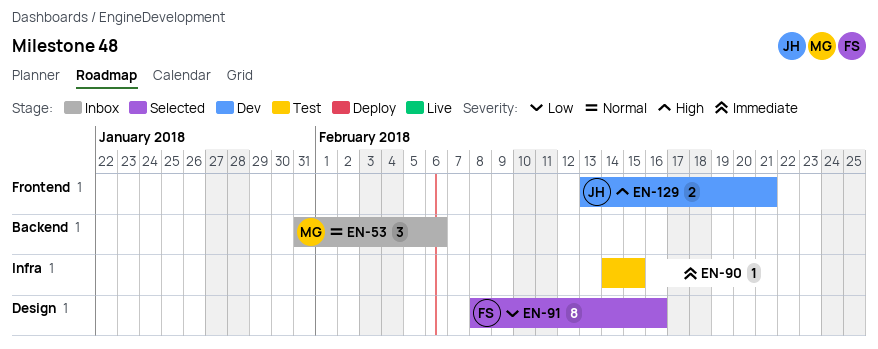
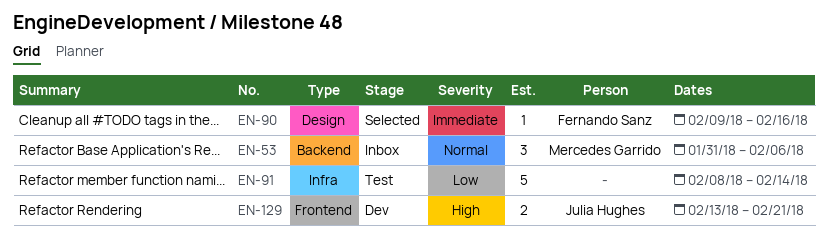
EN-90, status: Test -> Selected
EN-90, owner: none -> Fernando Sanz
EN-90, label: Infra -> Design
EN-90, start: Feb 14 -> Feb 9
EN-90, due: Feb 15 -> Feb 16
EN-91, status: Selected -> Test
EN-91, owner: Fernando Sanz -> none
EN-91, label: Design -> Infra
EN-91, estimate: 8 -> 5
EN-91, due: Feb 16 -> Feb 14

